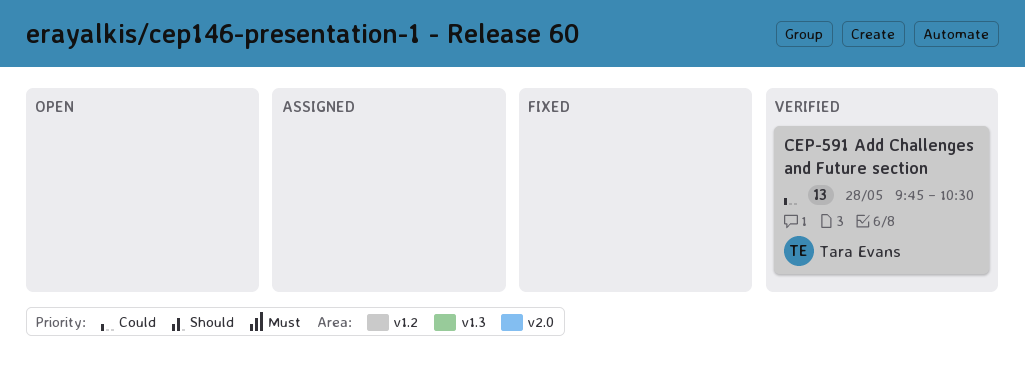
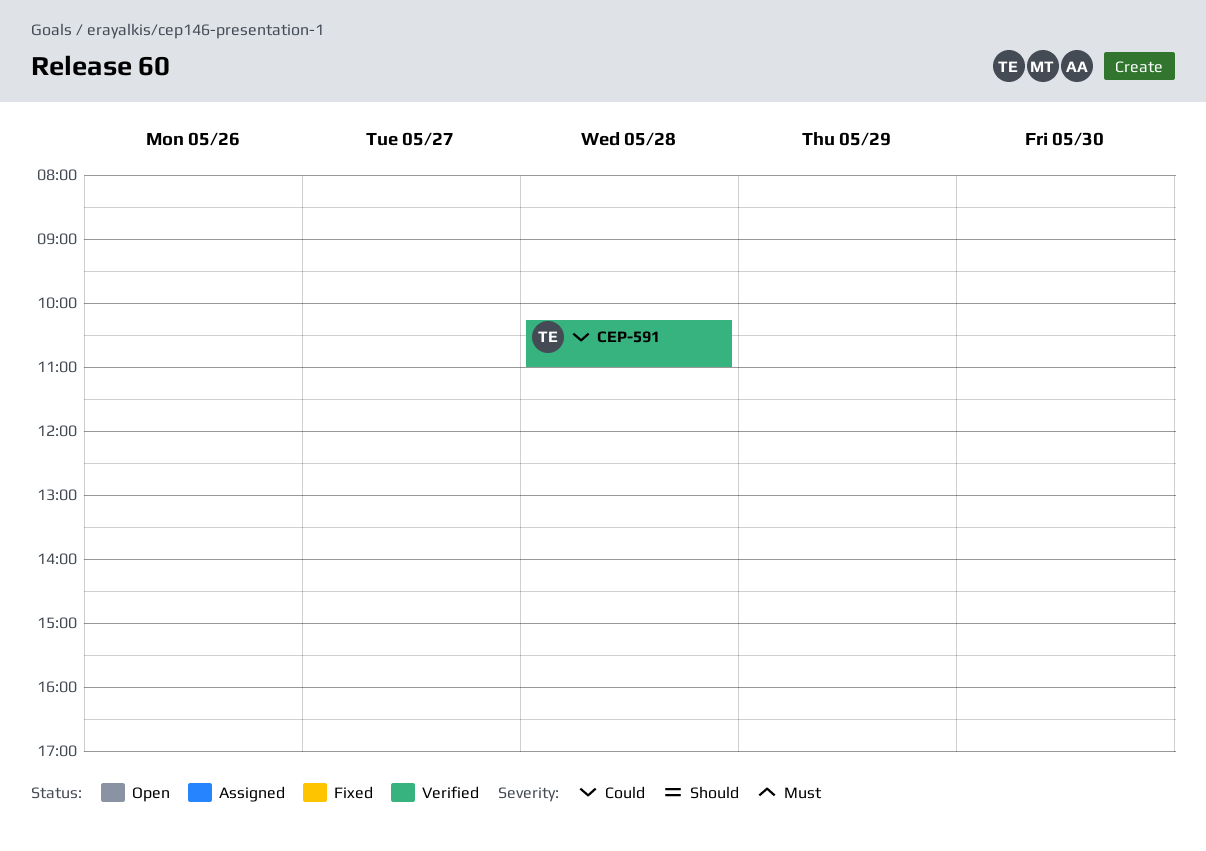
CEP-591, begins: 09:45 -> 10:15
CEP-591, ends: 10:30 -> 11:00

